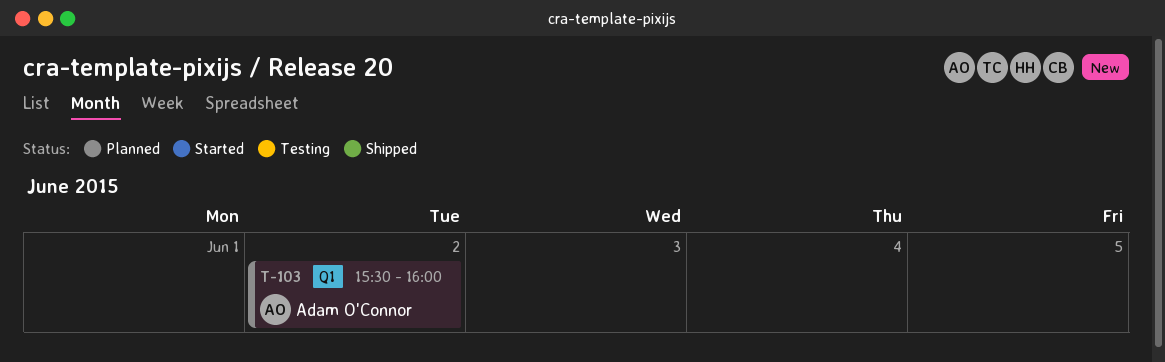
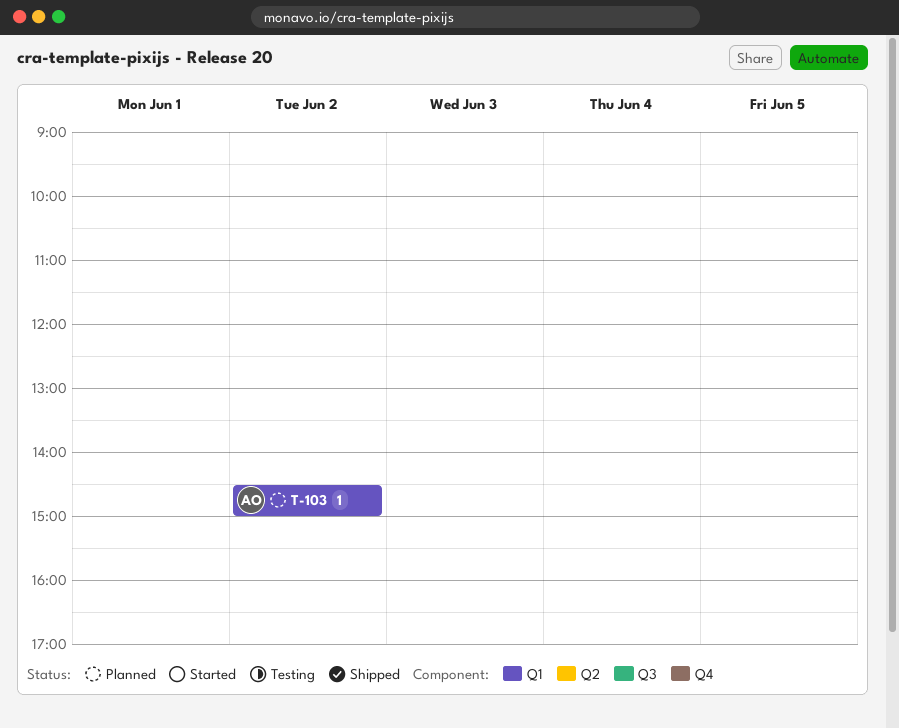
T-103, begins: 15:30 -> 14:30
T-103, ends: 16:00 -> 15:00

